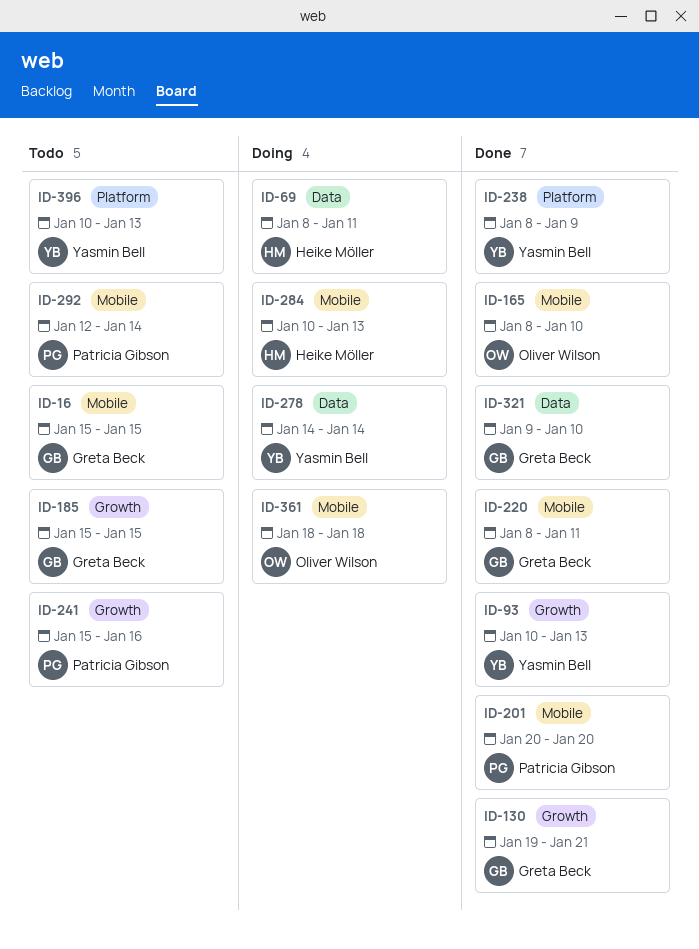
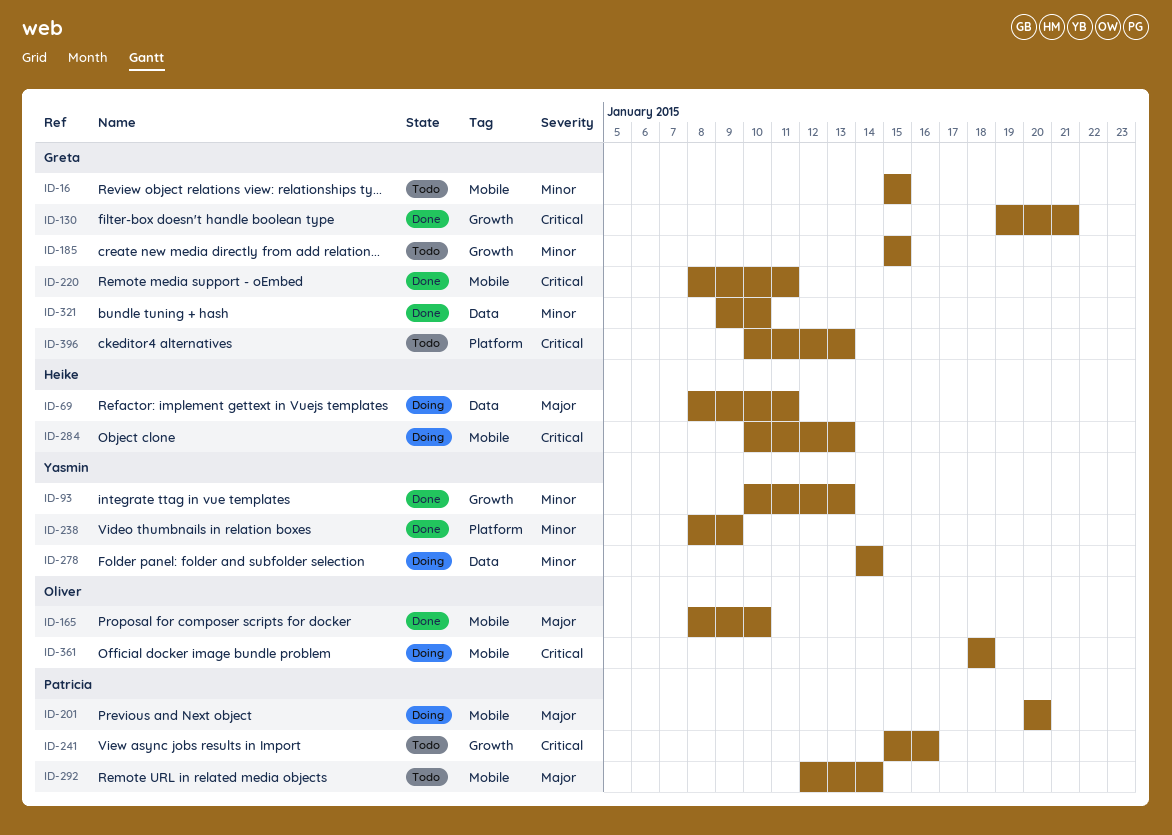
ID-201, status: Done -> Doing
ID-396, owner: Yasmin Bell -> Greta Beck

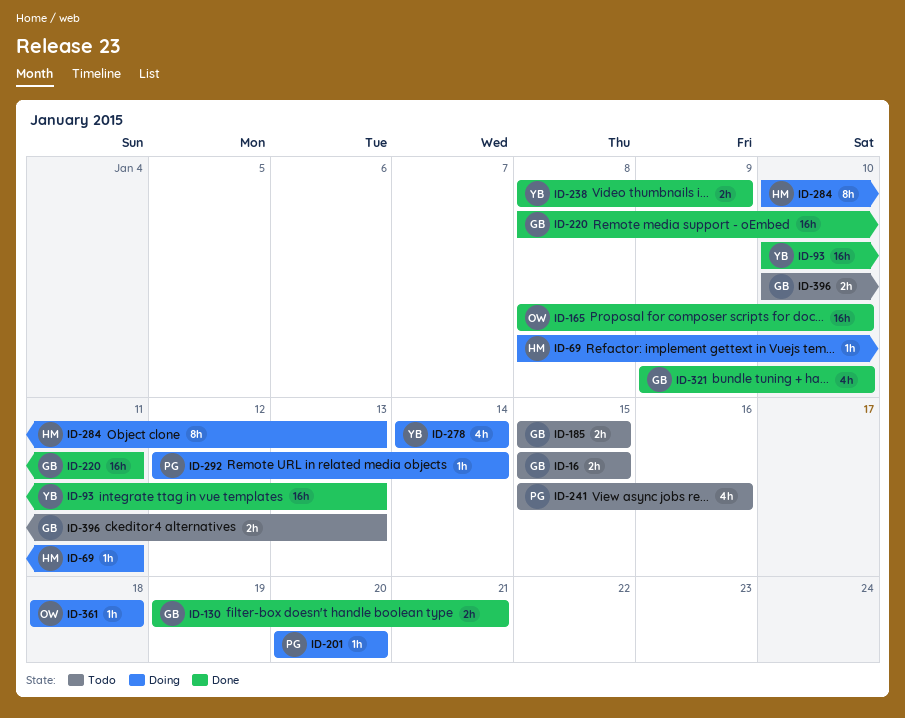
ID-292, status: Todo -> Doing

